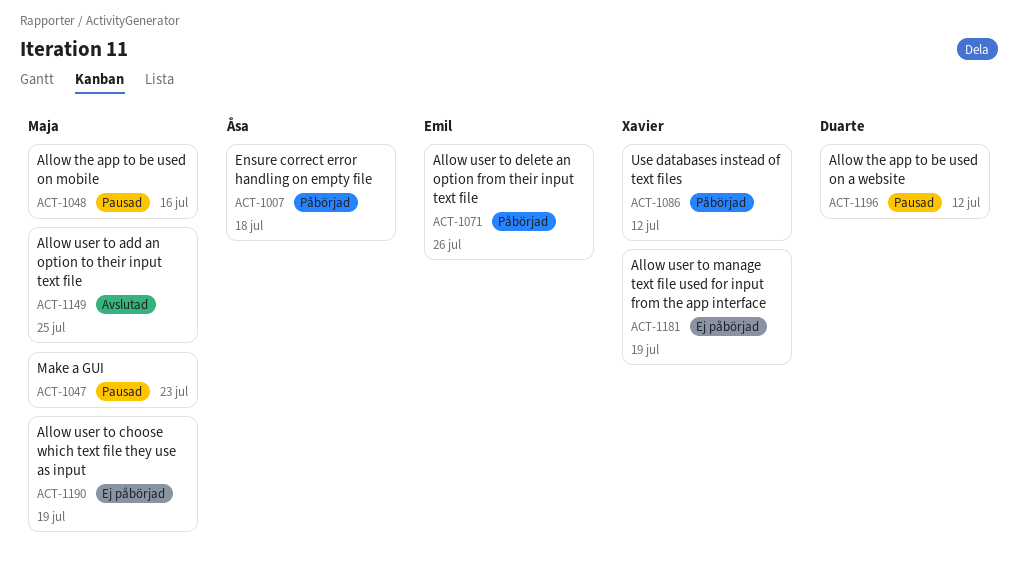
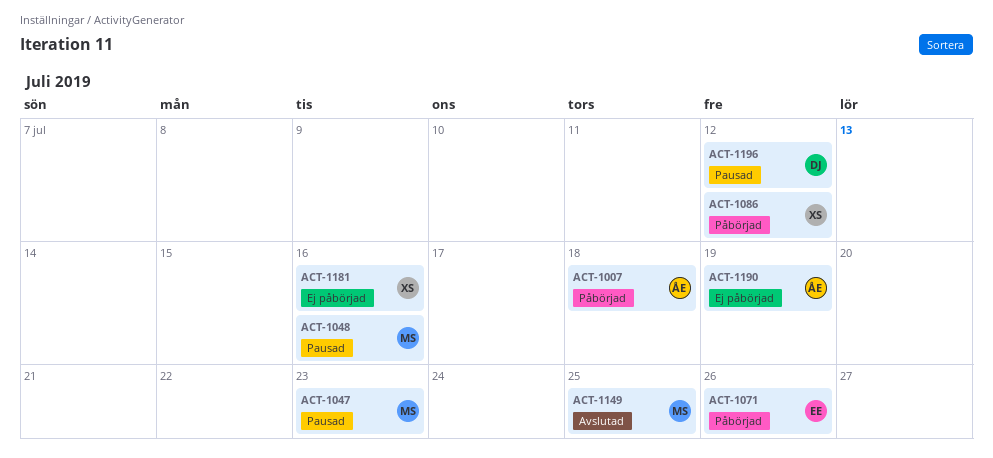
ACT-1181, due: Jul 19 -> Jul 16
ACT-1190, owner: Maja -> Åsa

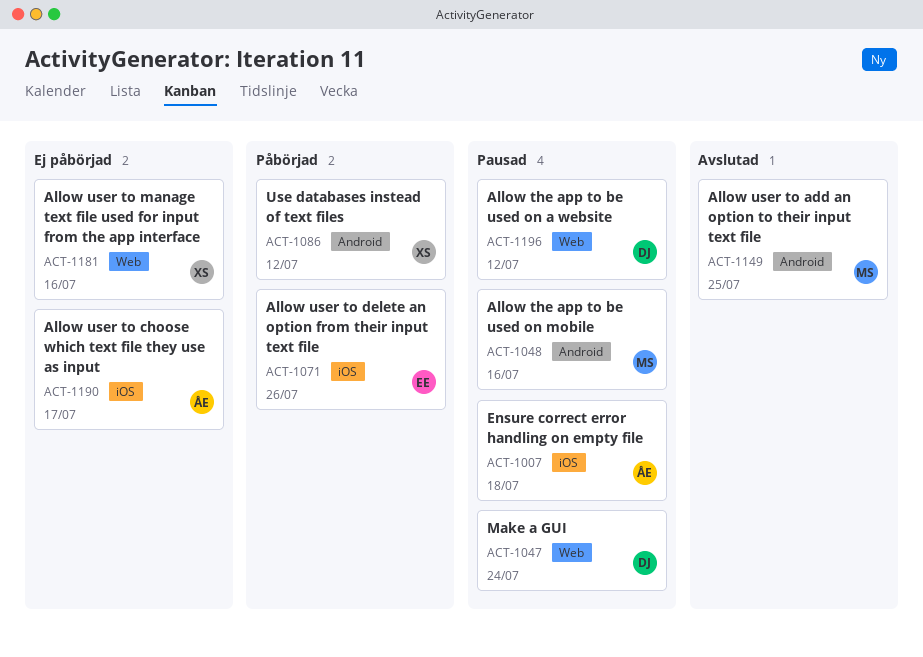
ACT-1007, status: Påbörjad -> Pausad
ACT-1047, owner: MS -> DJ
ACT-1047, due: Jul 23 -> Jul 24
ACT-1190, due: Jul 19 -> Jul 17

